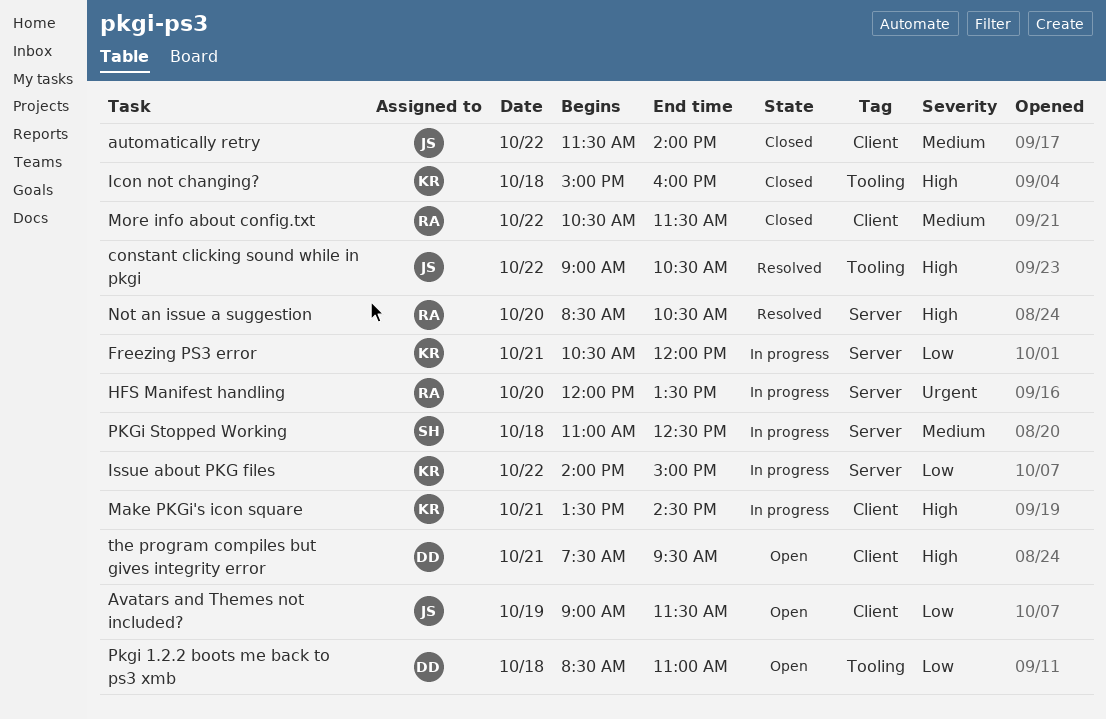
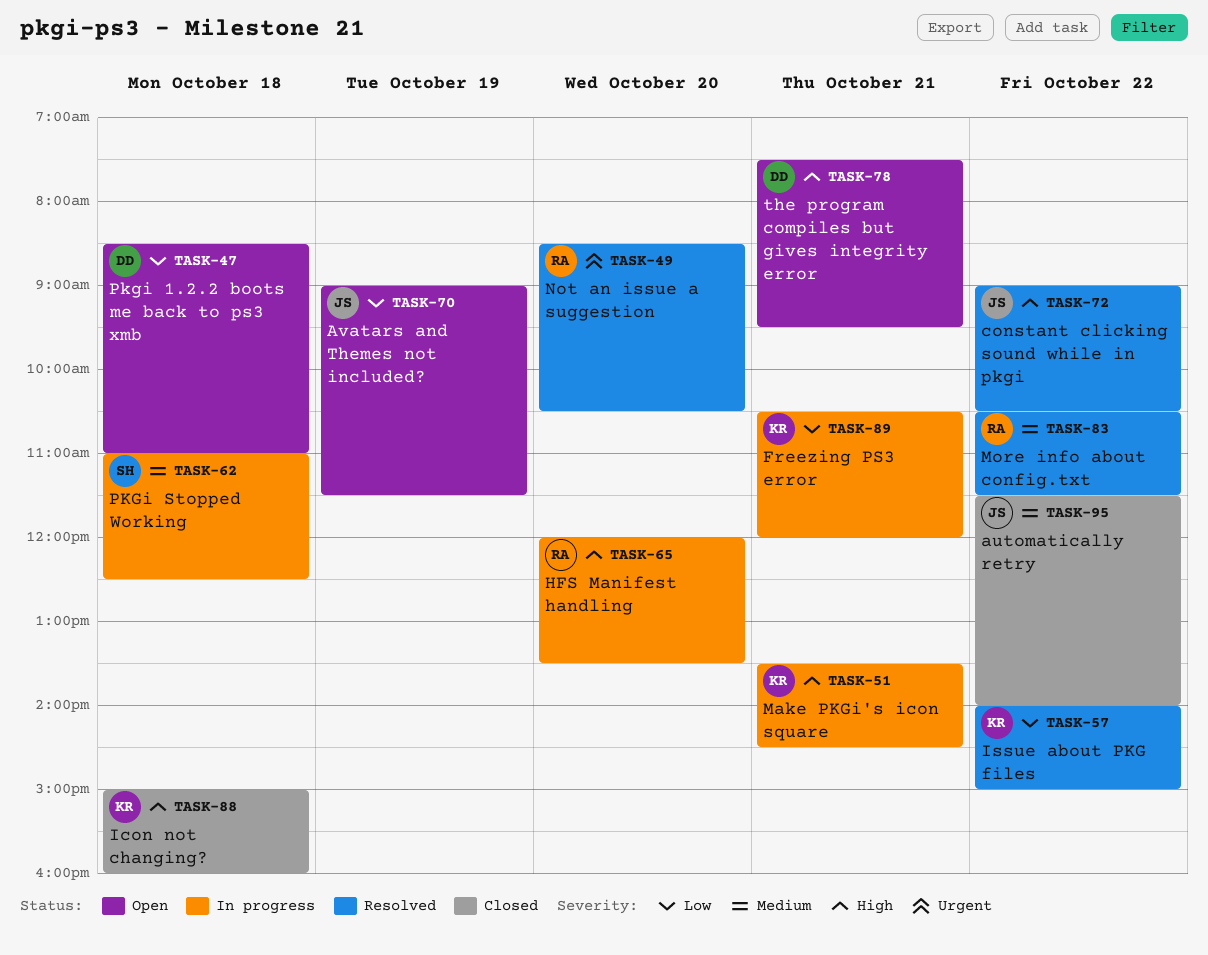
HFS Manifest handling, priority: Urgent -> High
Issue about PKG files, status: In progress -> Resolved
More info about config.txt, status: Closed -> Resolved
Not an issue a suggestion, priority: High -> Urgent

